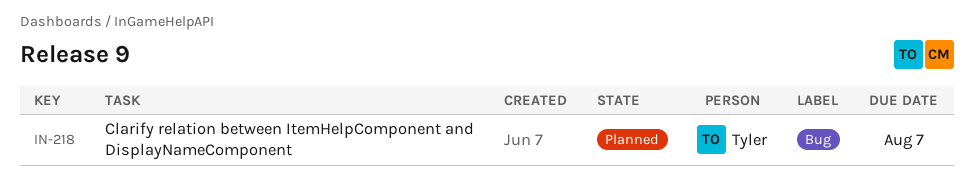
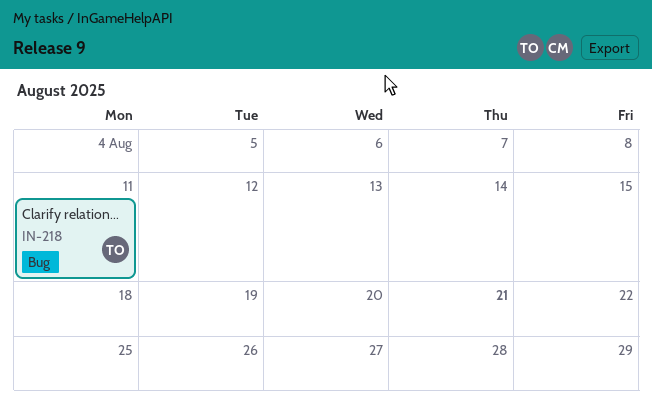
IN-218, due: Aug 7 -> Aug 11

